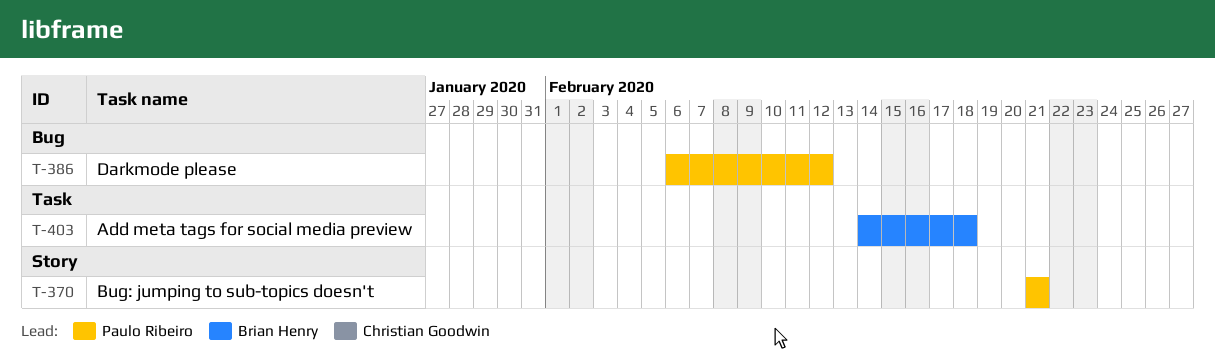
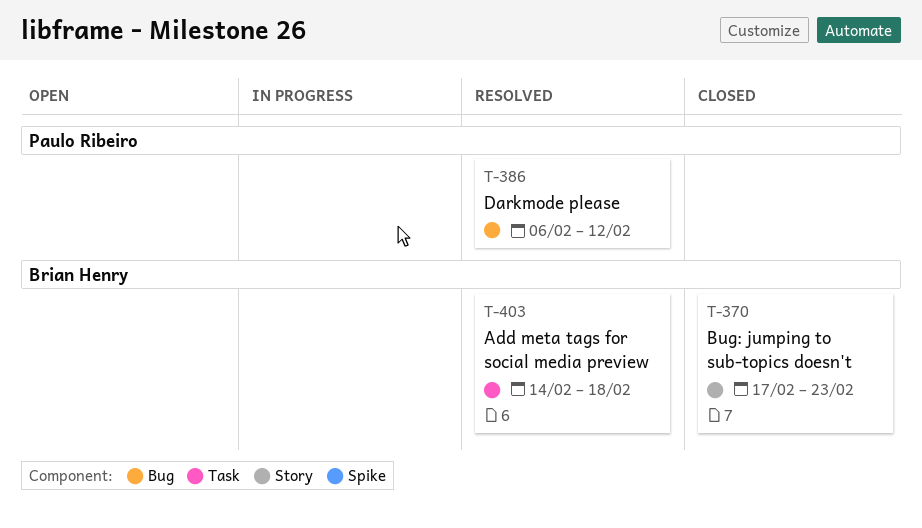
T-370, owner: Paulo Ribeiro -> Brian Henry
T-370, start: Feb 21 -> Feb 17
T-370, due: Feb 21 -> Feb 23

